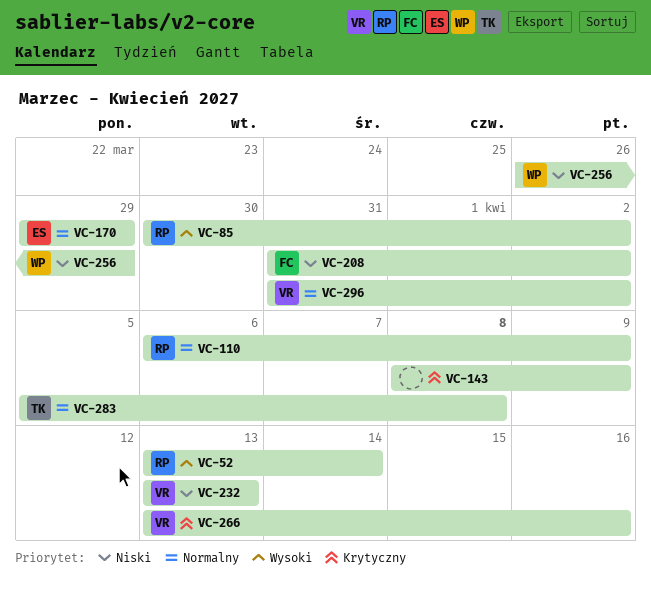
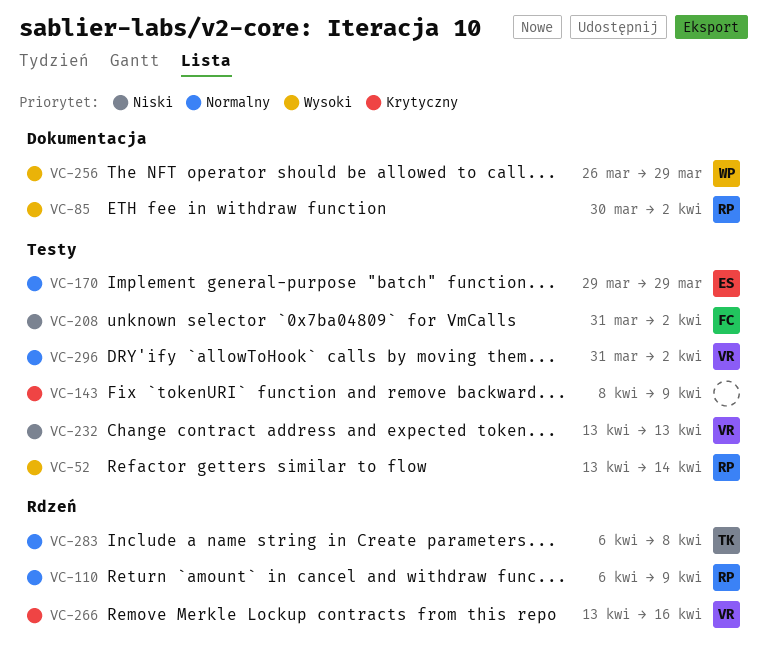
VC-256, priority: Niski -> Wysoki
VC-283, start: Apr 5 -> Apr 6

